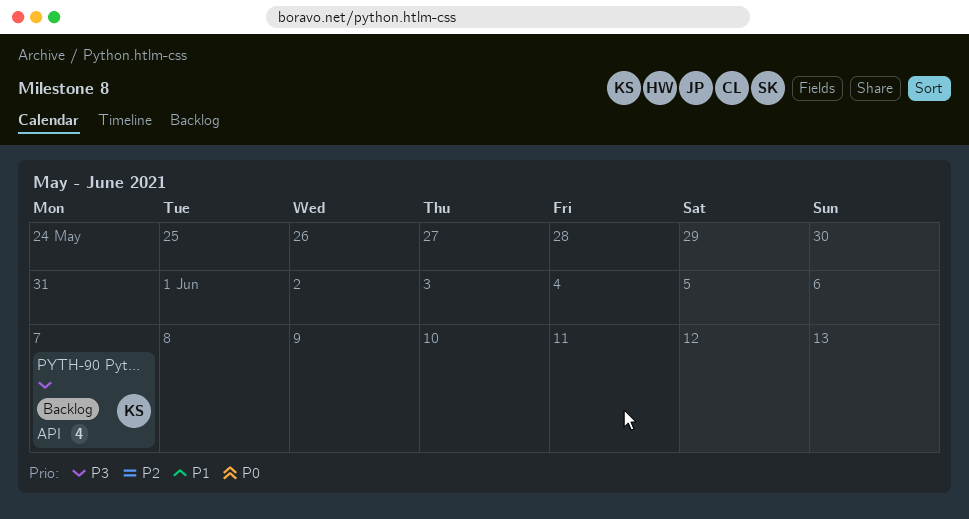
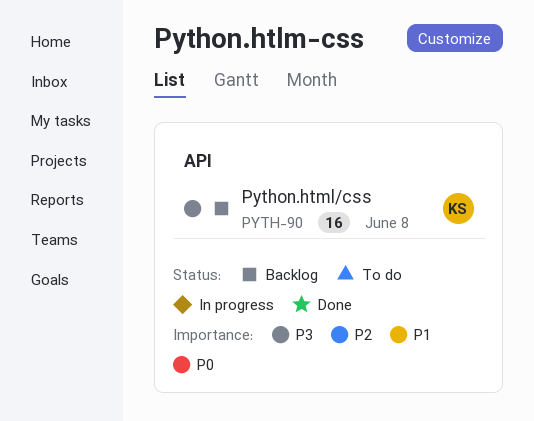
PYTH-90, estimate: 4 -> 16
PYTH-90, due: Jun 7 -> Jun 8

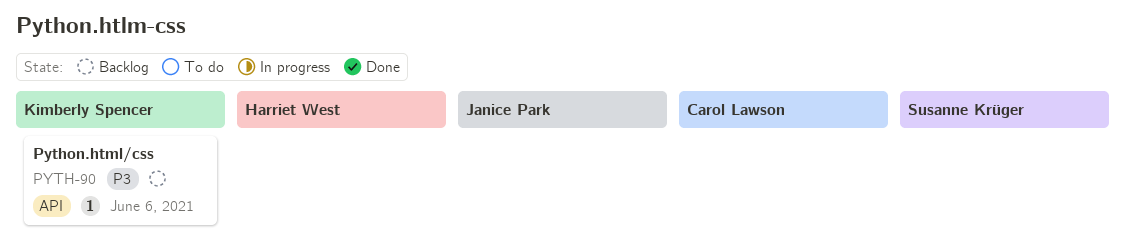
PYTH-90, estimate: 16 -> 1
PYTH-90, due: Jun 8 -> Jun 6

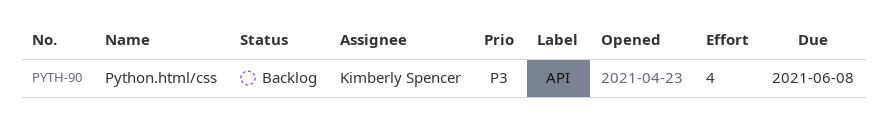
PYTH-90, estimate: 1 -> 4
PYTH-90, due: Jun 6 -> Jun 8

